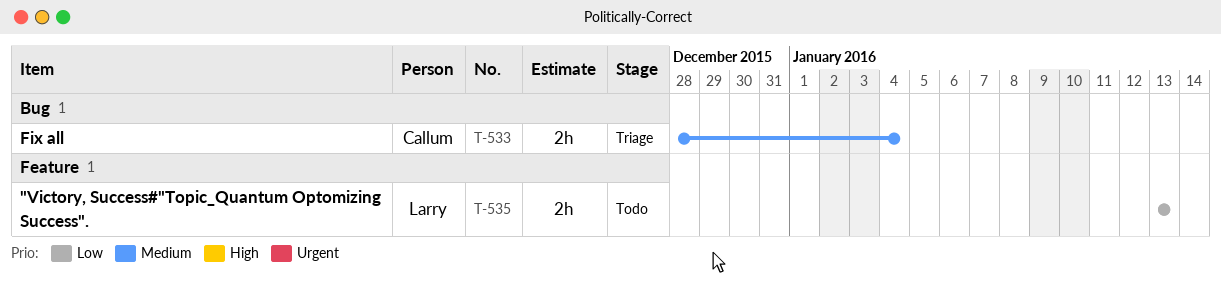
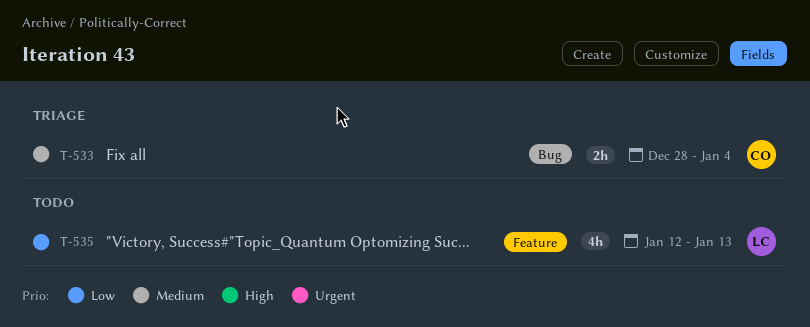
T-535, estimate: 2h -> 4h
T-535, start: Jan 13 -> Jan 12

